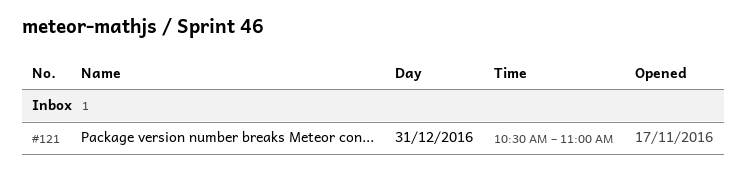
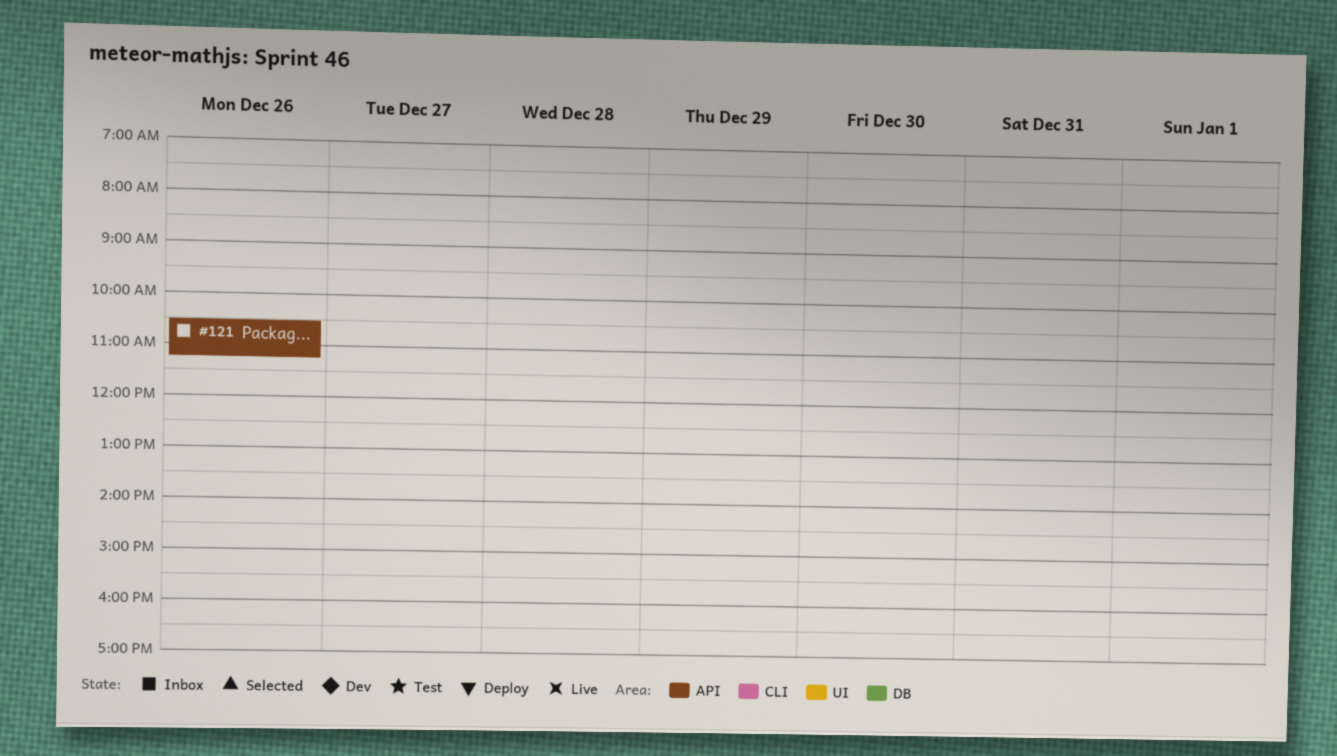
#121, day: Dec 31 -> Dec 26
#121, ends: 11:00 -> 11:15

